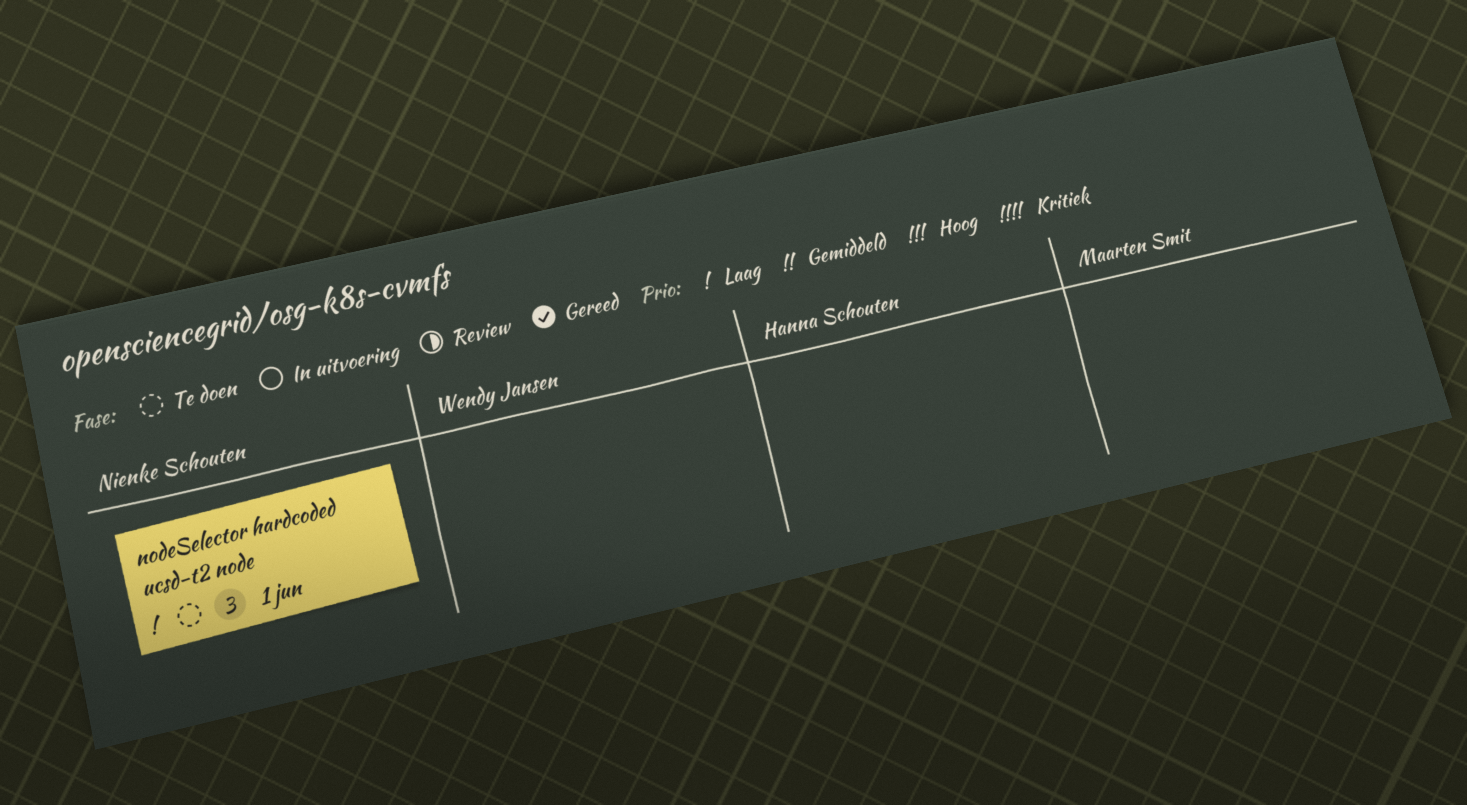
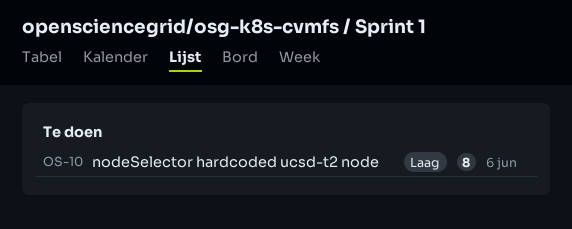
nodeSelector hardcoded ucsd-t2 node, estimate: 3 -> 8
nodeSelector hardcoded ucsd-t2 node, due: Jun 1 -> Jun 6

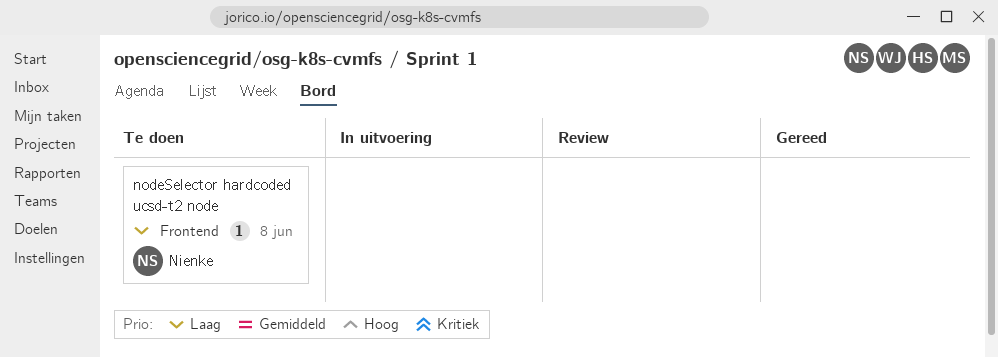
nodeSelector hardcoded ucsd-t2 node, estimate: 8 -> 1
nodeSelector hardcoded ucsd-t2 node, due: Jun 6 -> Jun 8

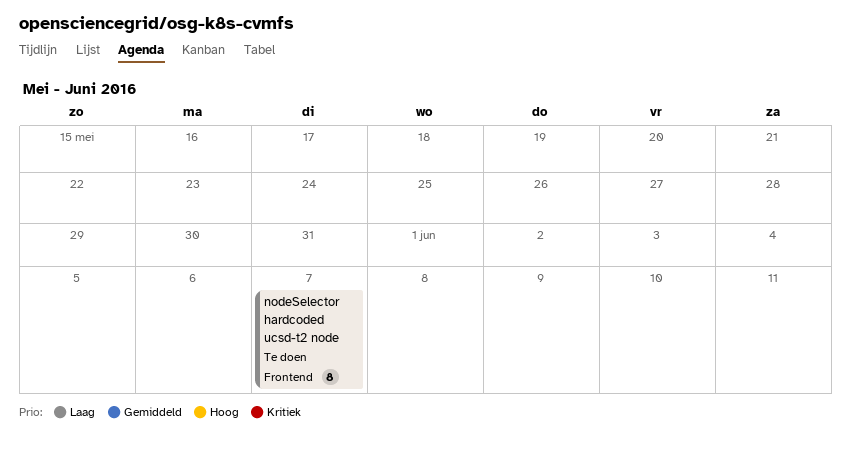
nodeSelector hardcoded ucsd-t2 node, estimate: 1 -> 8
nodeSelector hardcoded ucsd-t2 node, due: Jun 8 -> Jun 7

